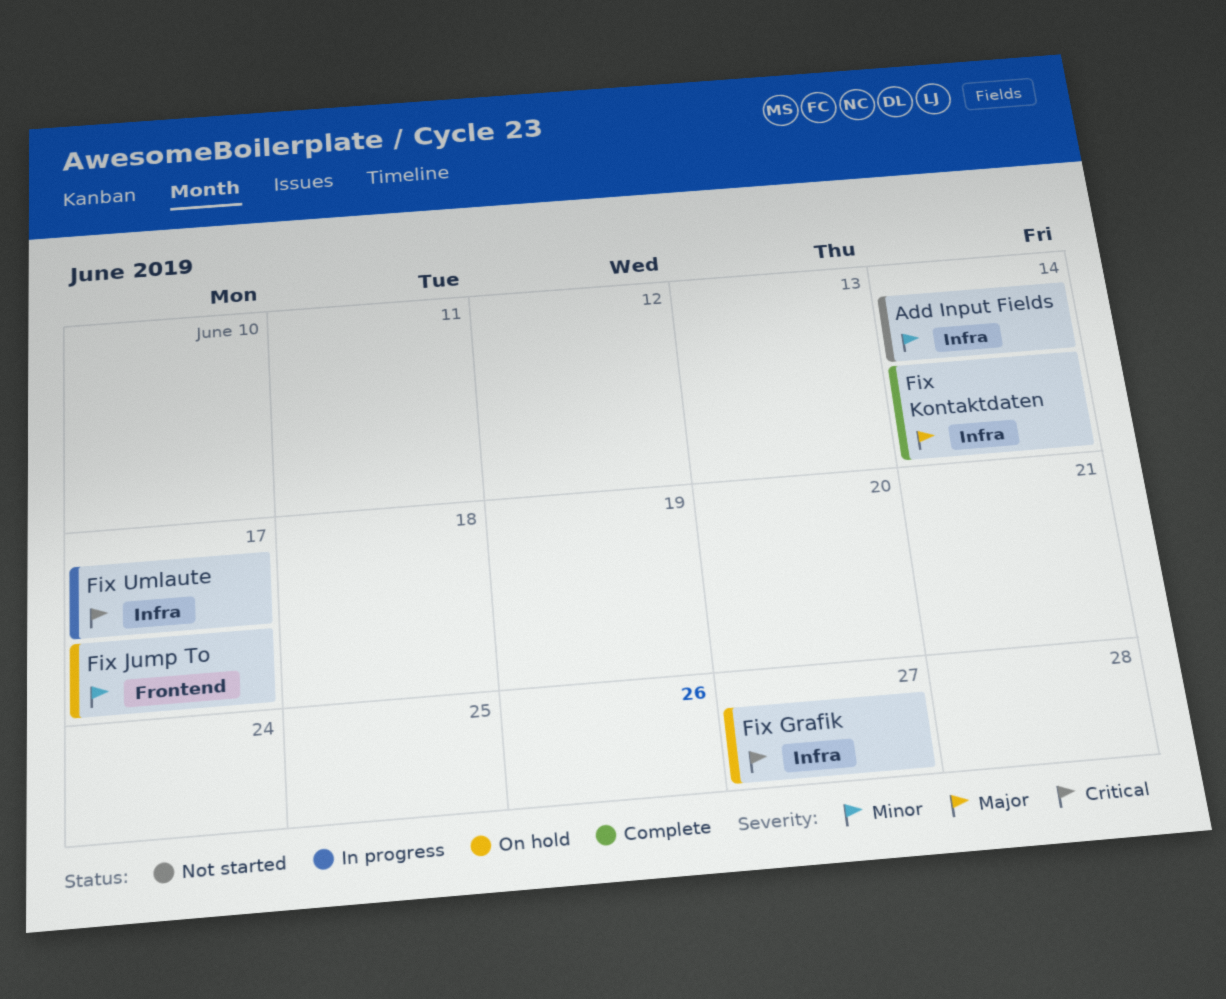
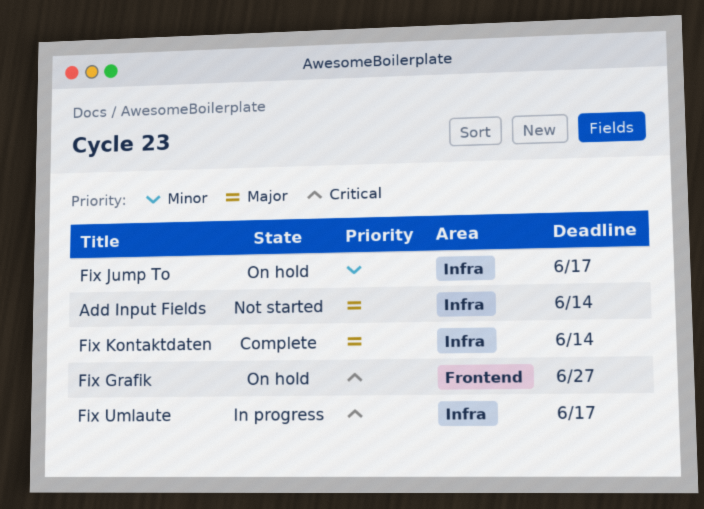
Add Input Fields, priority: Minor -> Major
Fix Grafik, label: Infra -> Frontend
Fix Jump To, label: Frontend -> Infra

